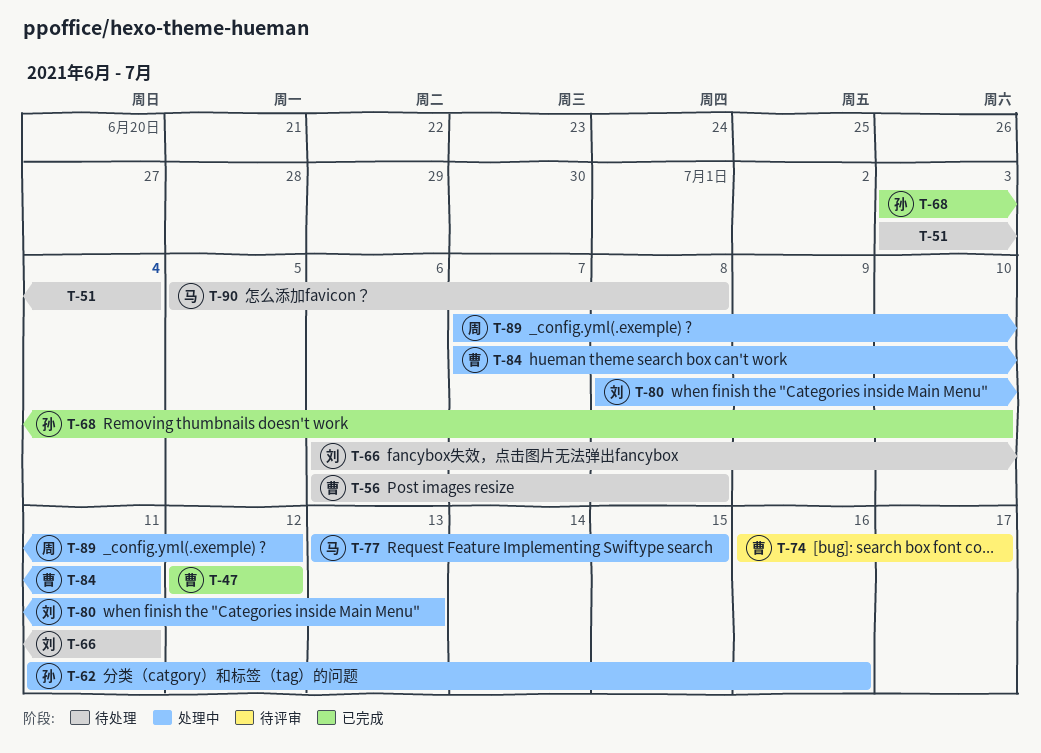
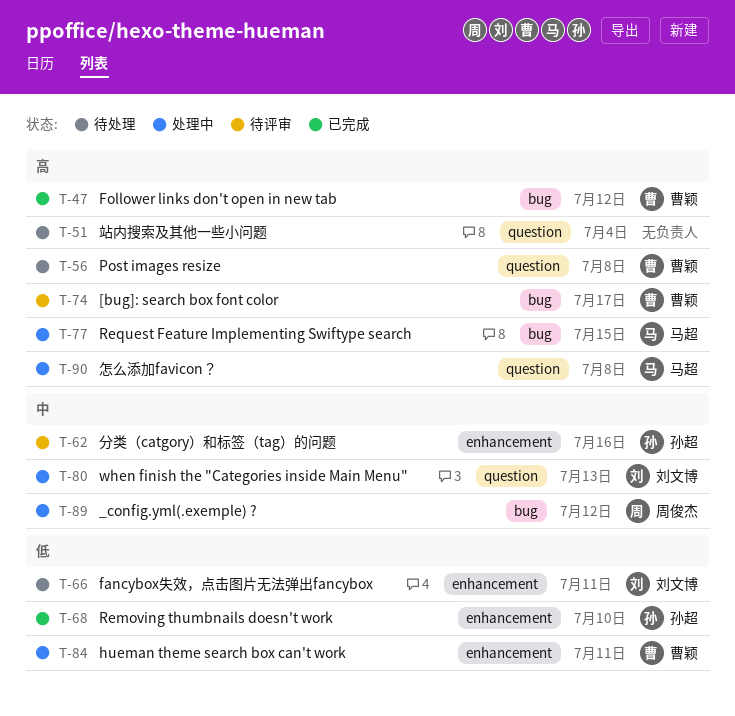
T-62, status: 处理中 -> 待评审
T-90, status: 待处理 -> 处理中

